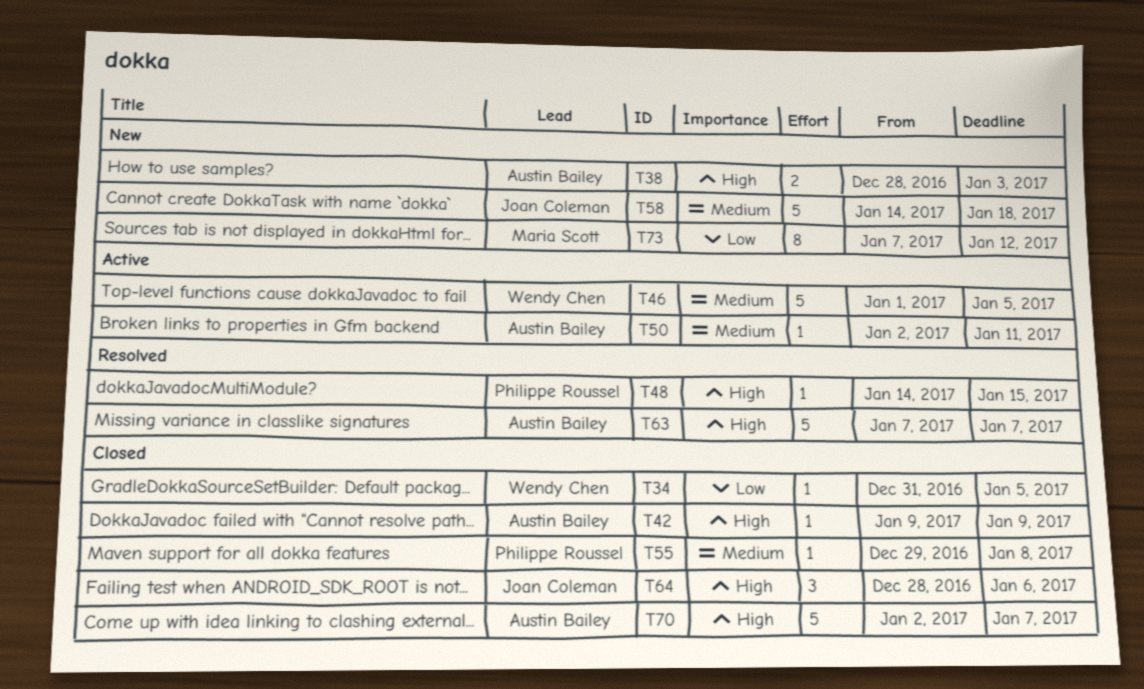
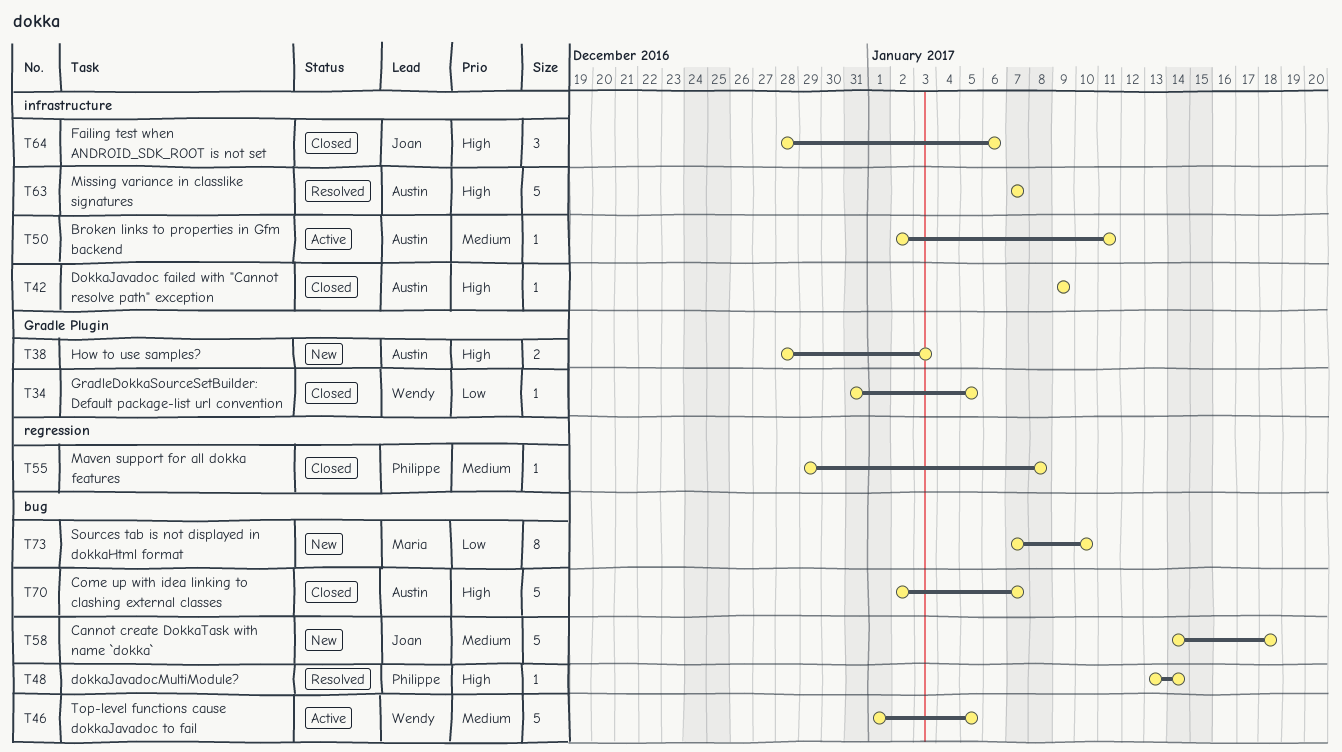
T48, start: Jan 14 -> Jan 13
T48, due: Jan 15 -> Jan 14
T73, due: Jan 12 -> Jan 10

